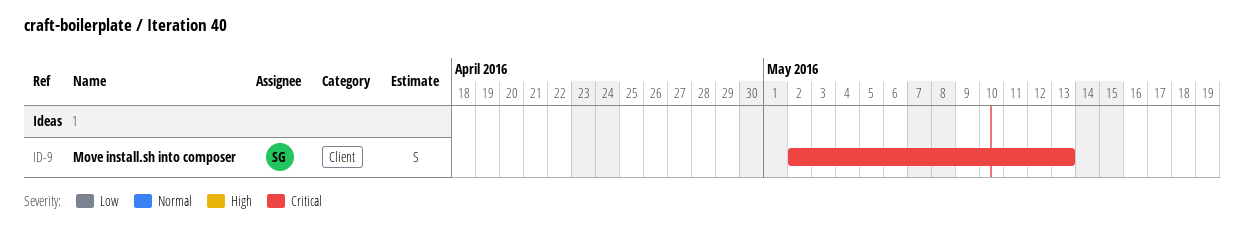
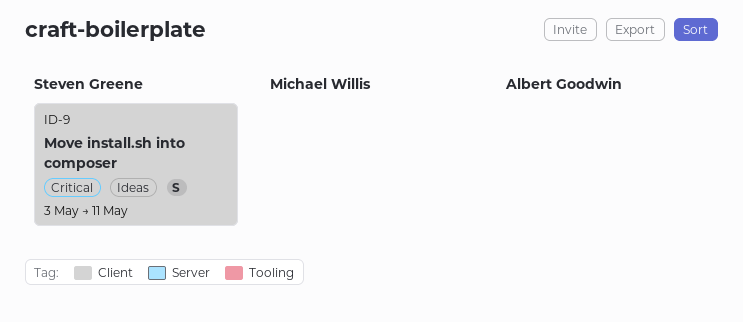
ID-9, start: May 2 -> May 3
ID-9, due: May 13 -> May 11

